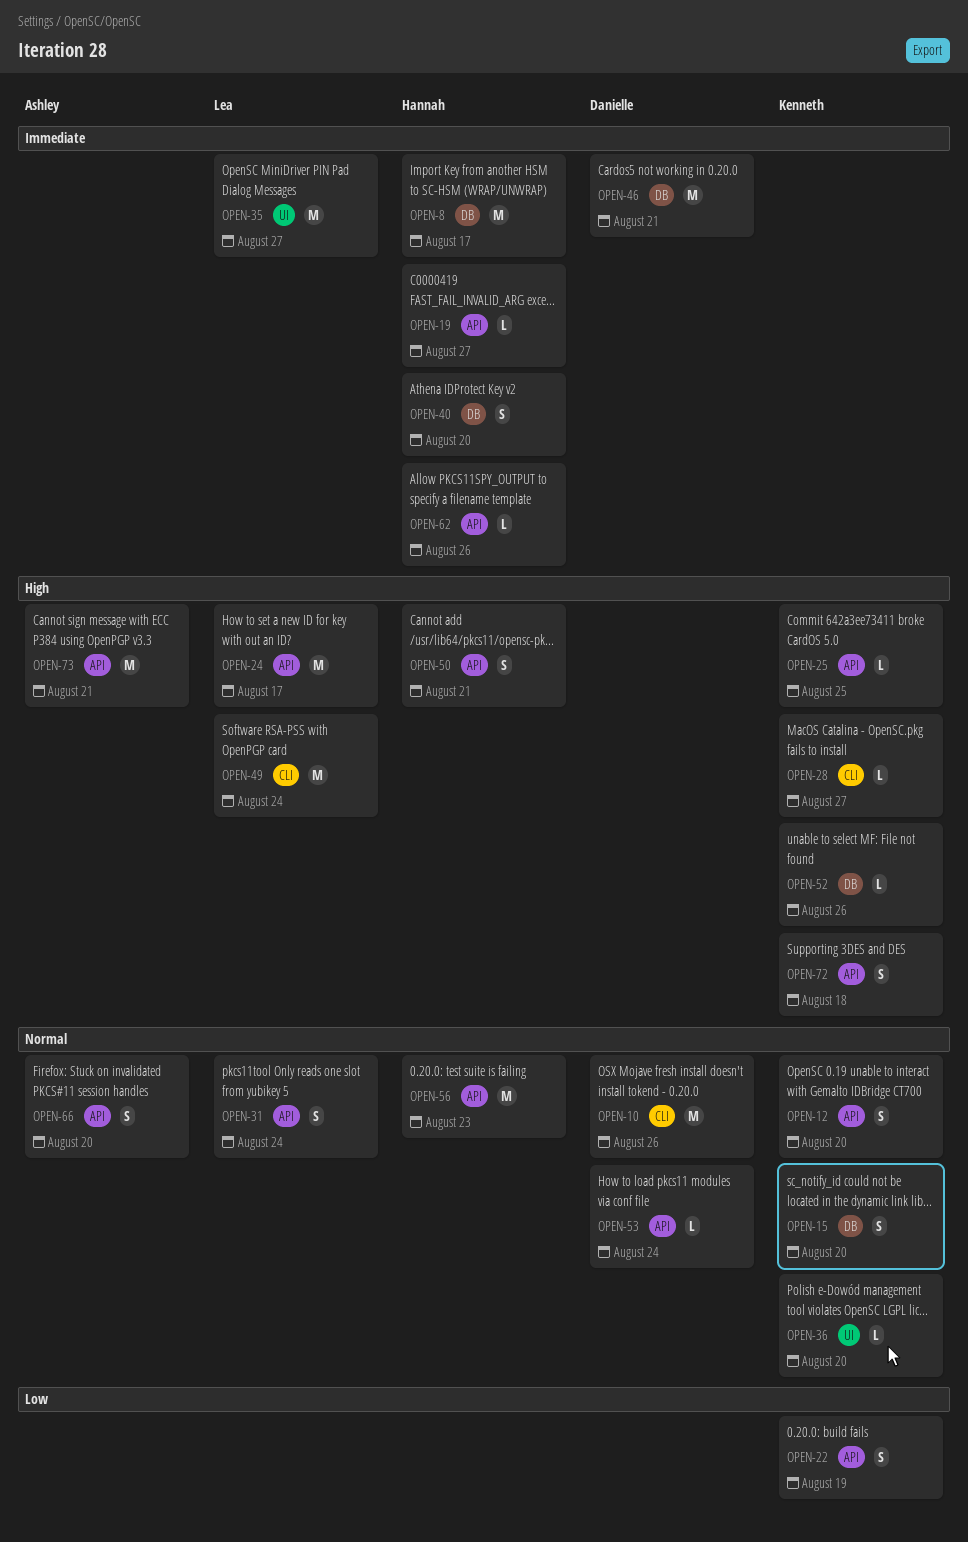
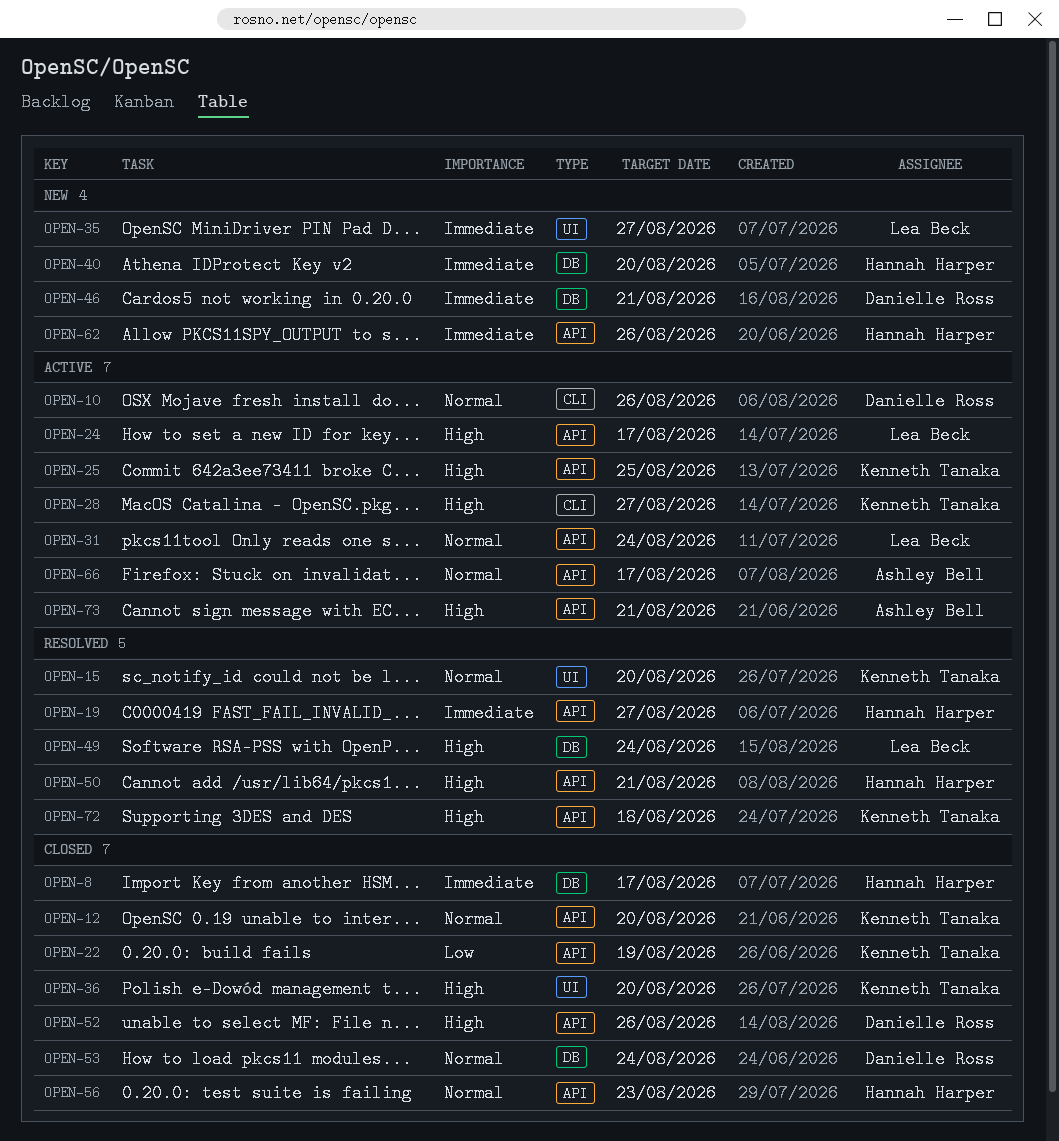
OPEN-15, label: DB -> UI
OPEN-36, priority: Normal -> High
OPEN-49, label: CLI -> DB
OPEN-52, owner: Kenneth Tanaka -> Danielle Ross
OPEN-52, label: DB -> API
OPEN-53, label: API -> DB
OPEN-66, due: Aug 20 -> Aug 17

